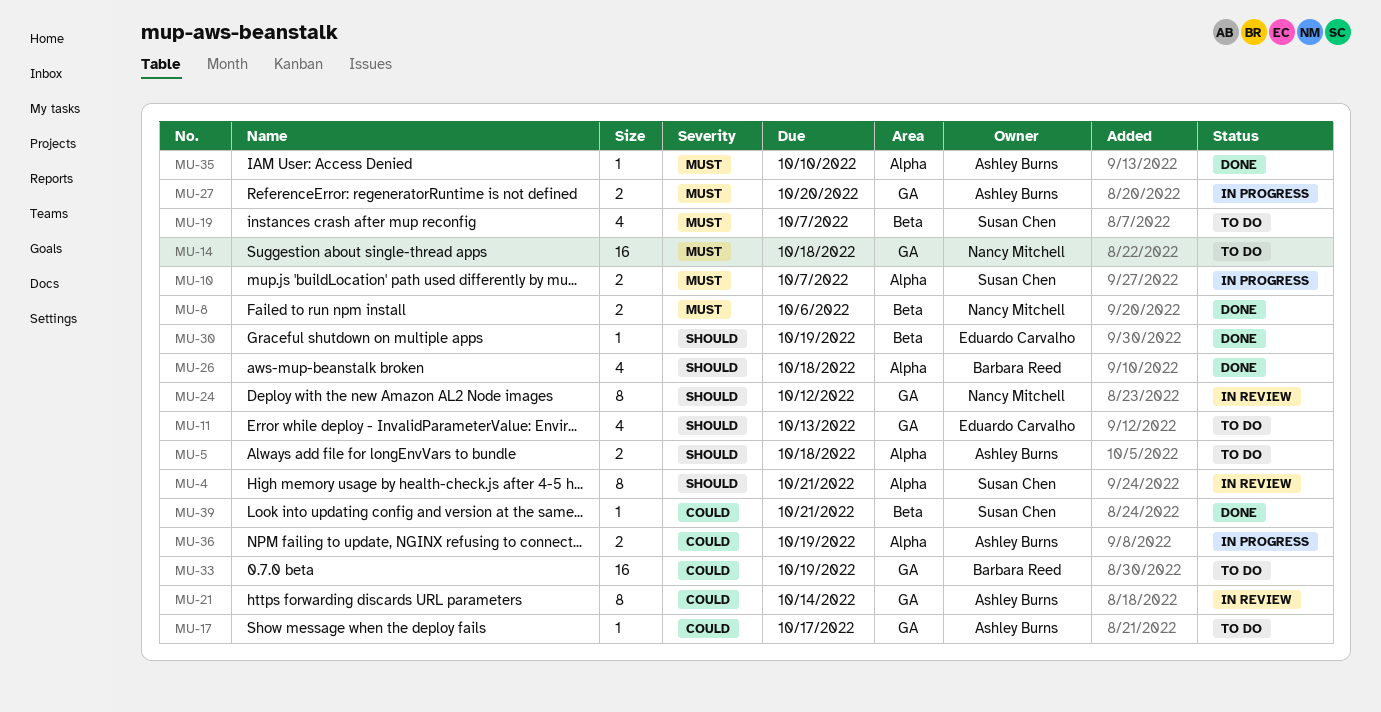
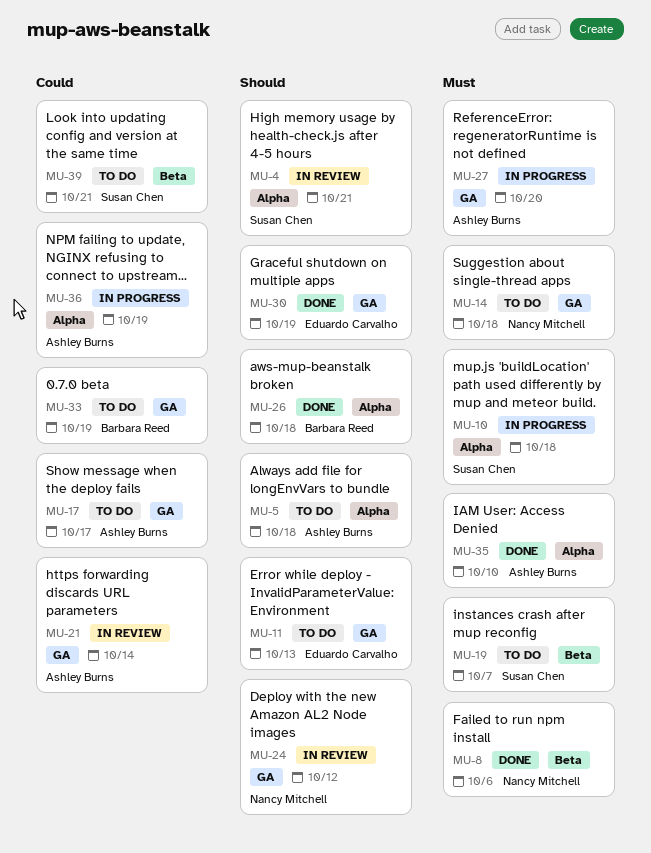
MU-10, due: Oct 7 -> Oct 18
MU-30, label: Beta -> GA
MU-39, status: Done -> To do

